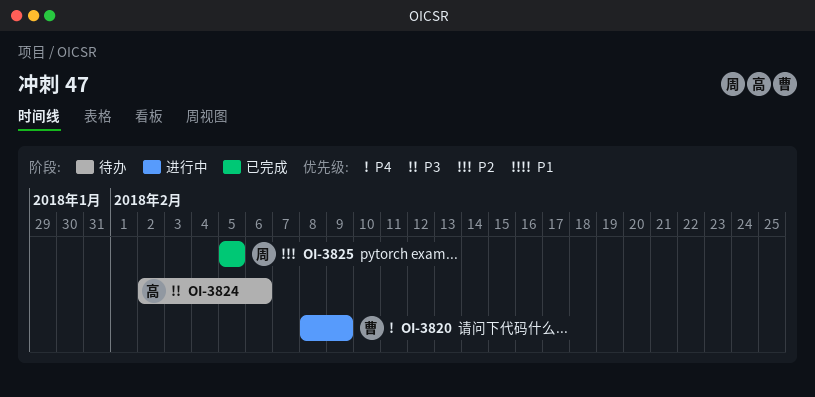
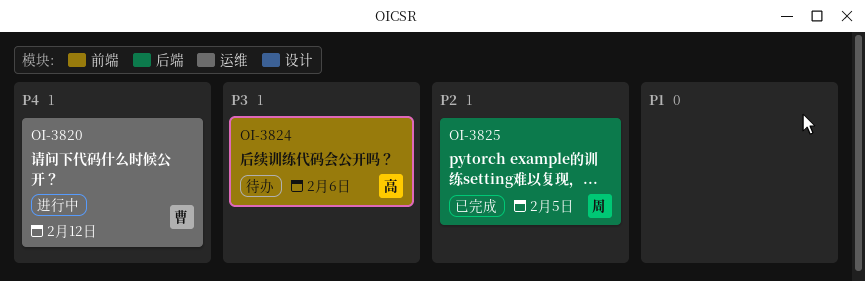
OI-3820, due: Feb 9 -> Feb 12

